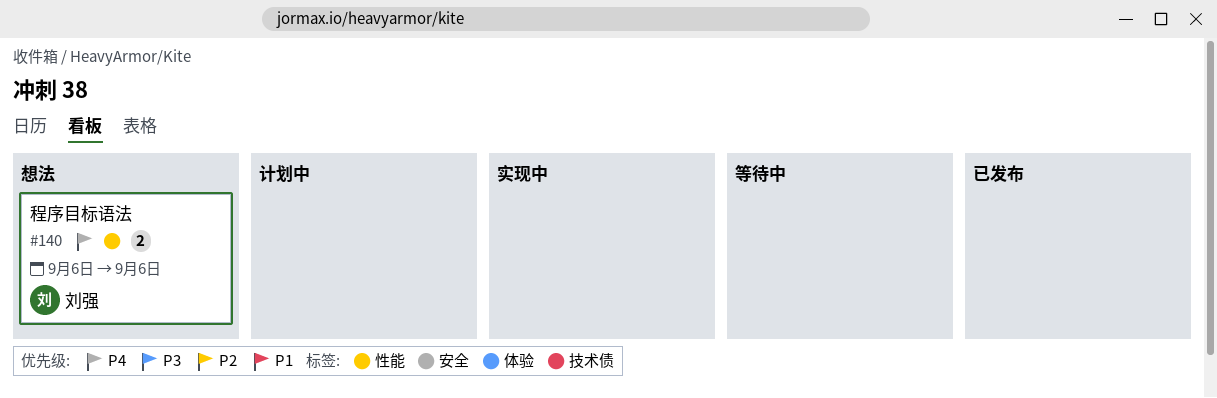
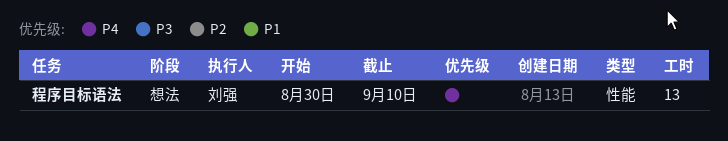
程序目标语法, estimate: 2 -> 13
程序目标语法, start: Sep 6 -> Aug 30
程序目标语法, due: Sep 6 -> Sep 10

